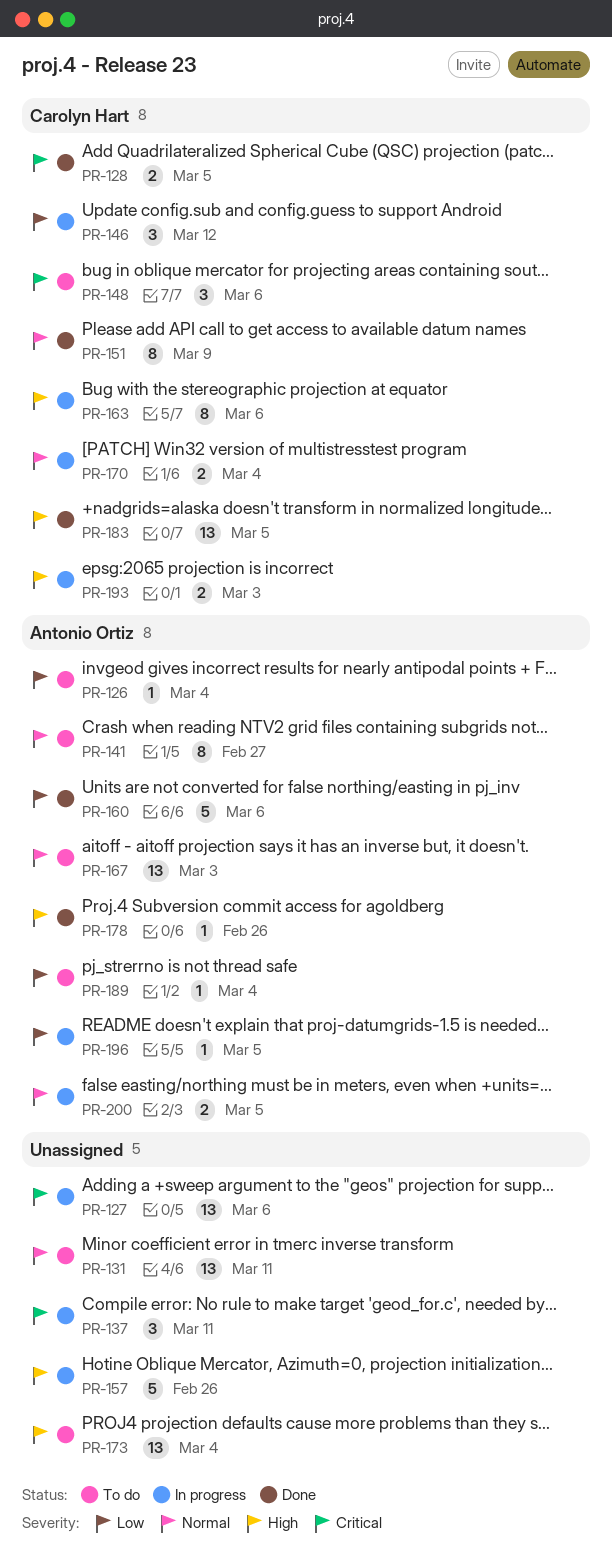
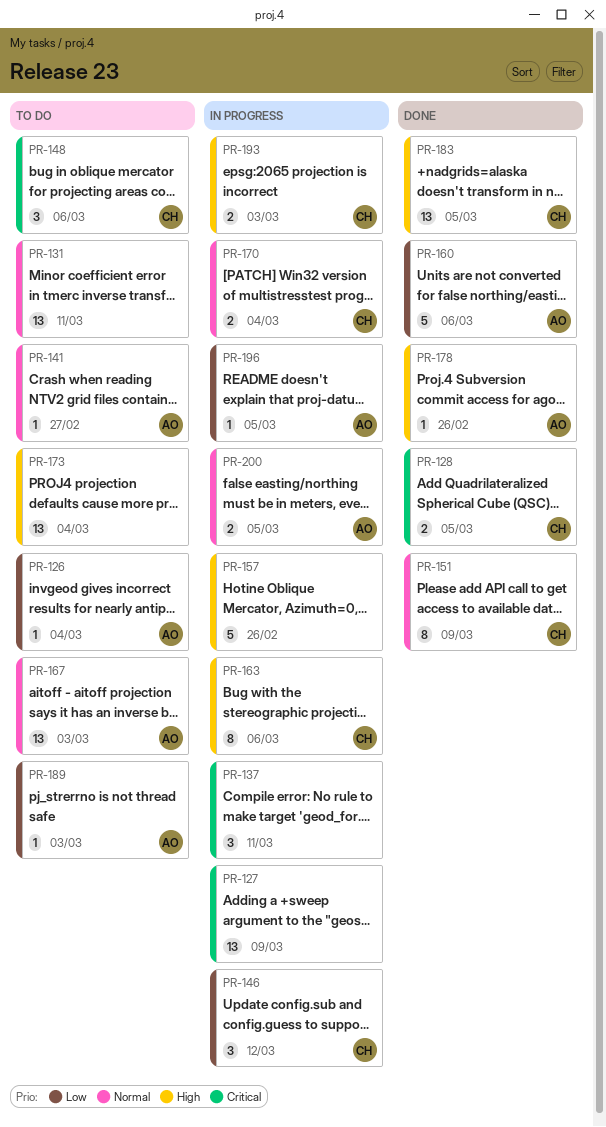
PR-127, due: Mar 6 -> Mar 9
PR-141, estimate: 8 -> 1
PR-189, due: Mar 4 -> Mar 3

